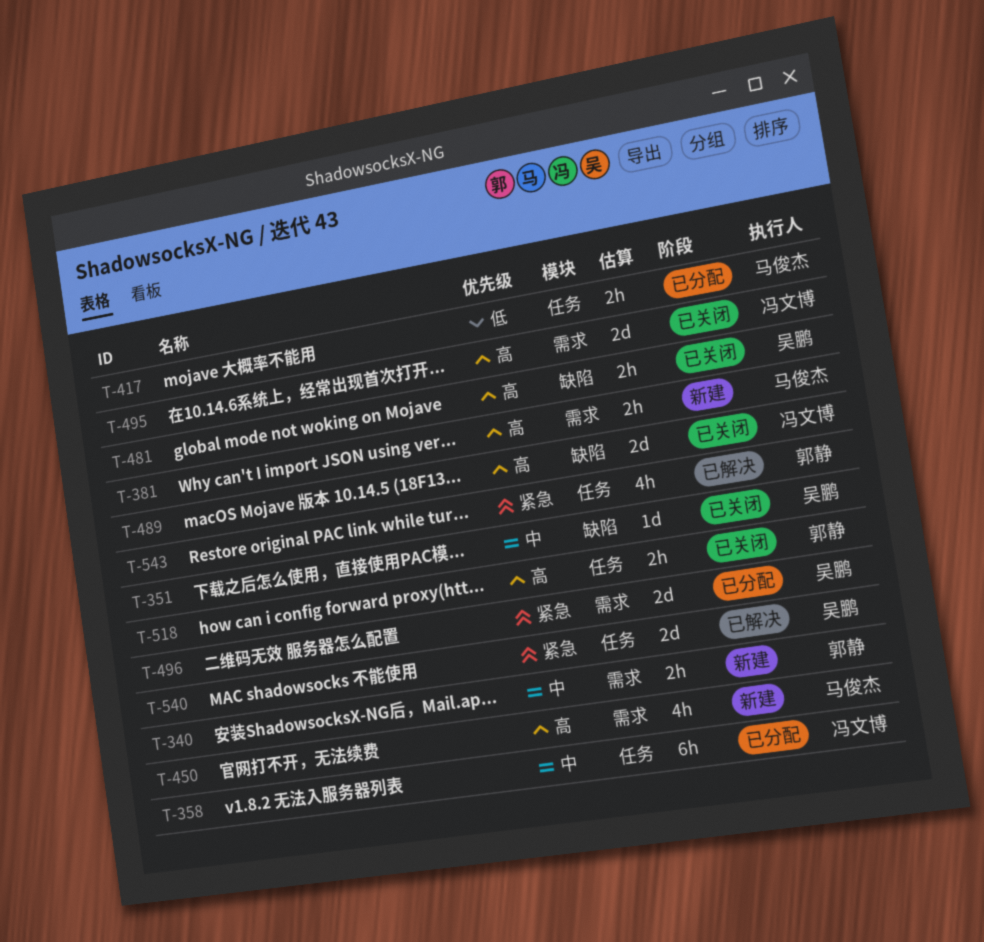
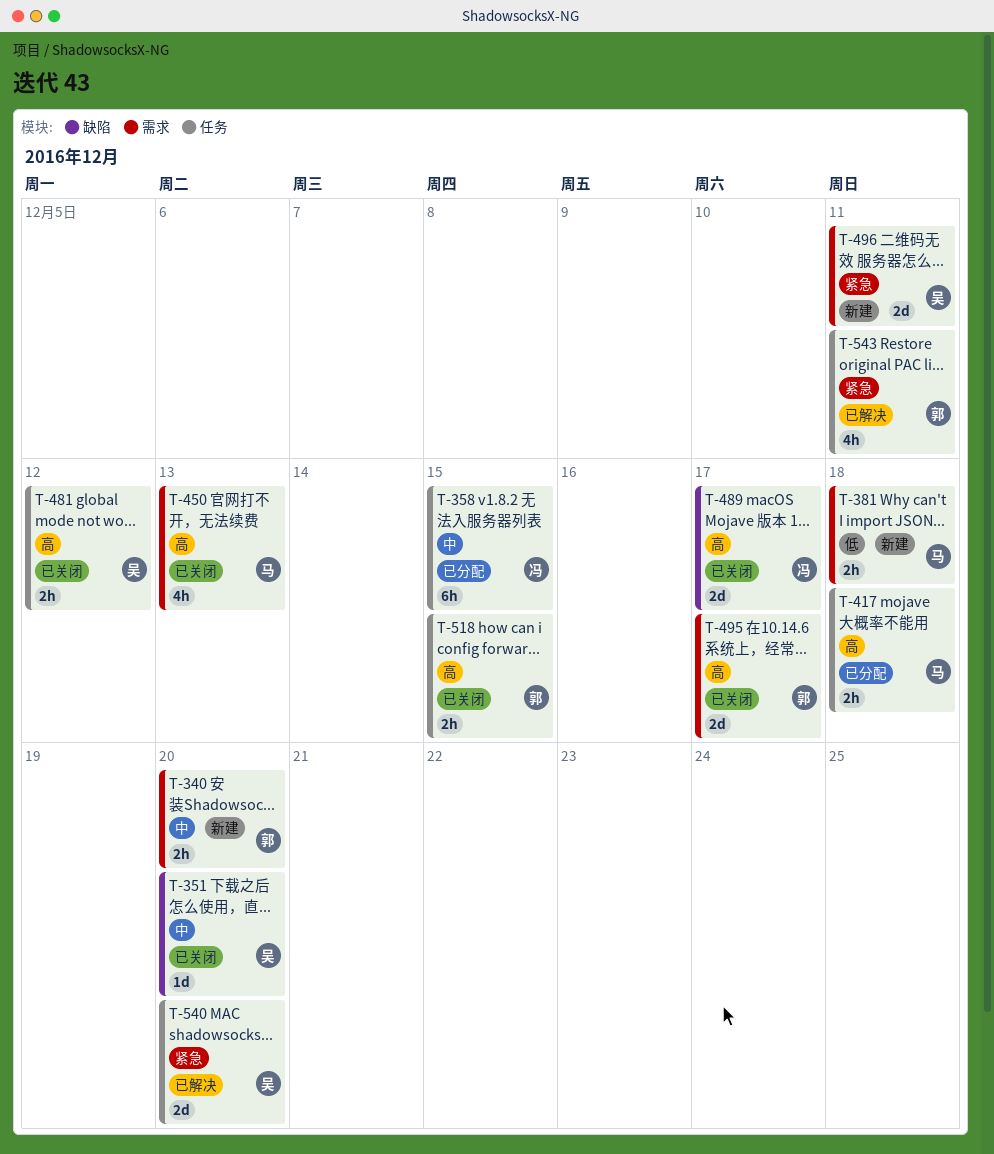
T-381, priority: 高 -> 低
T-417, priority: 低 -> 高
T-450, status: 新建 -> 已关闭
T-481, label: 缺陷 -> 任务
T-495, owner: 冯文博 -> 郭静
T-496, status: 已分配 -> 新建

